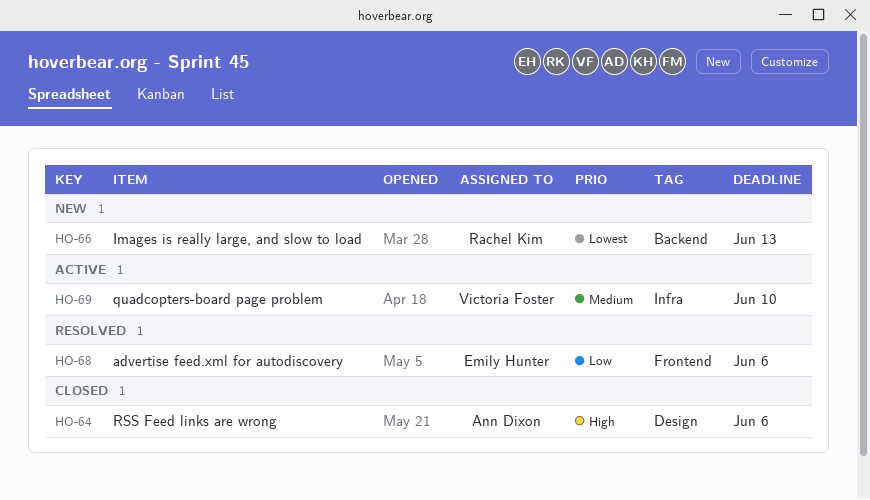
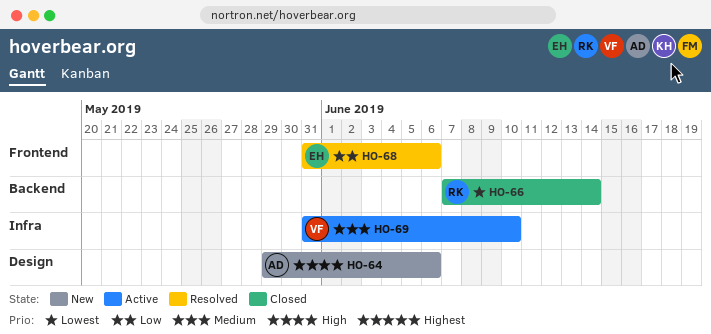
HO-64, status: Closed -> New
HO-66, status: New -> Closed
HO-66, due: Jun 13 -> Jun 14

